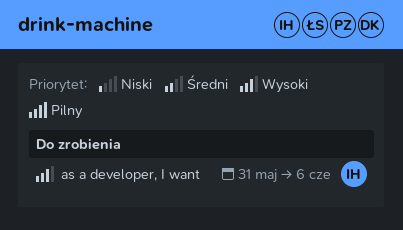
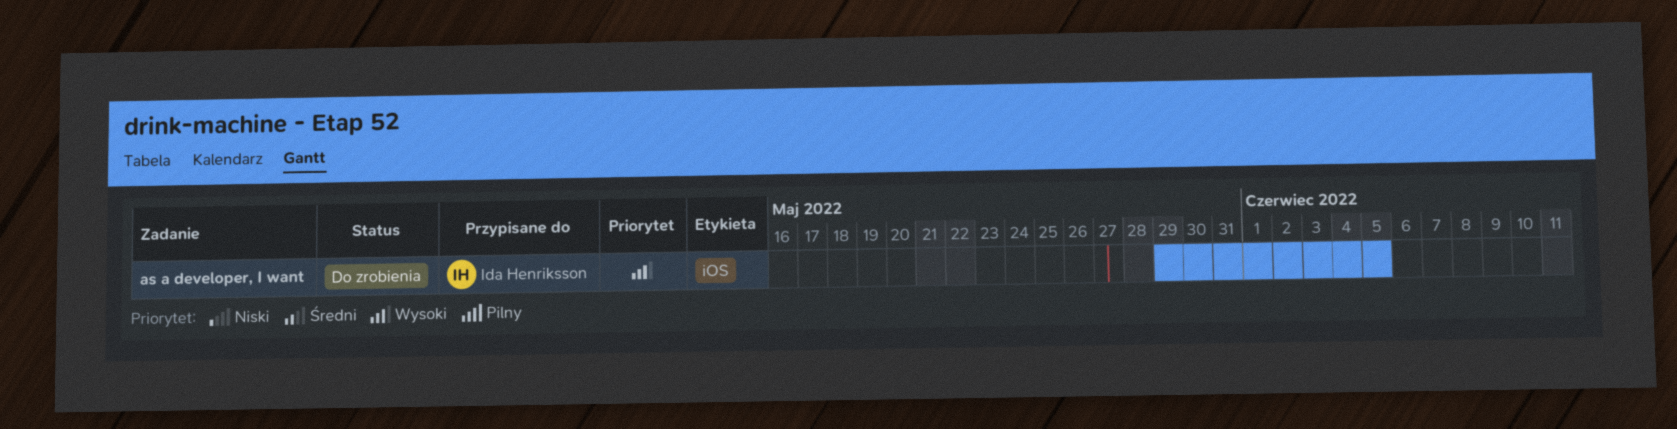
as a developer, I want, start: May 31 -> May 29
as a developer, I want, due: Jun 6 -> Jun 5

